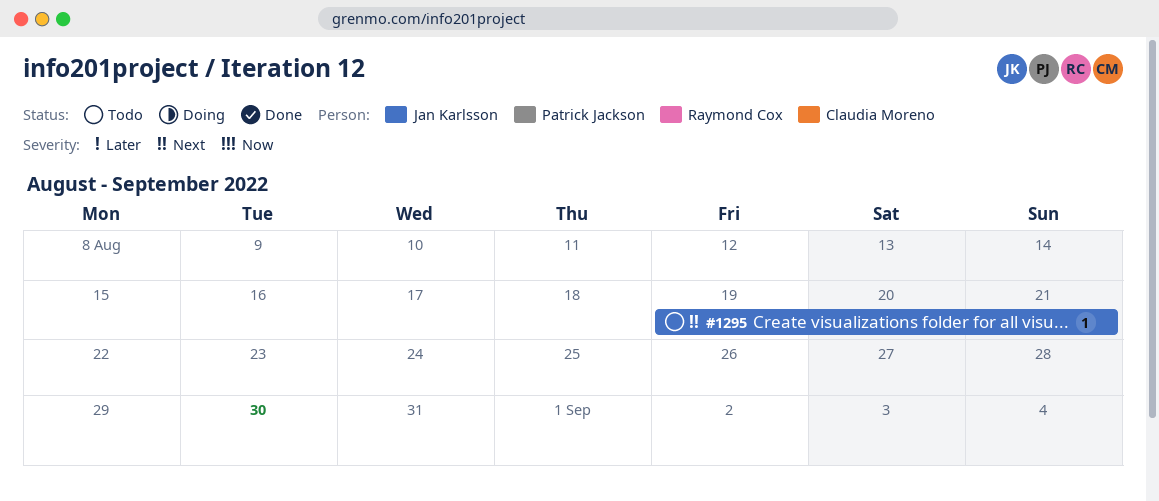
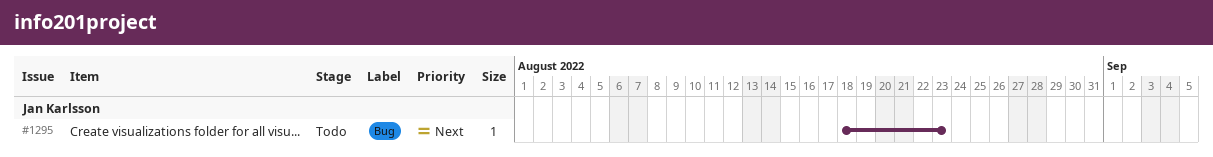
#1295, start: Aug 19 -> Aug 18
#1295, due: Aug 21 -> Aug 23

